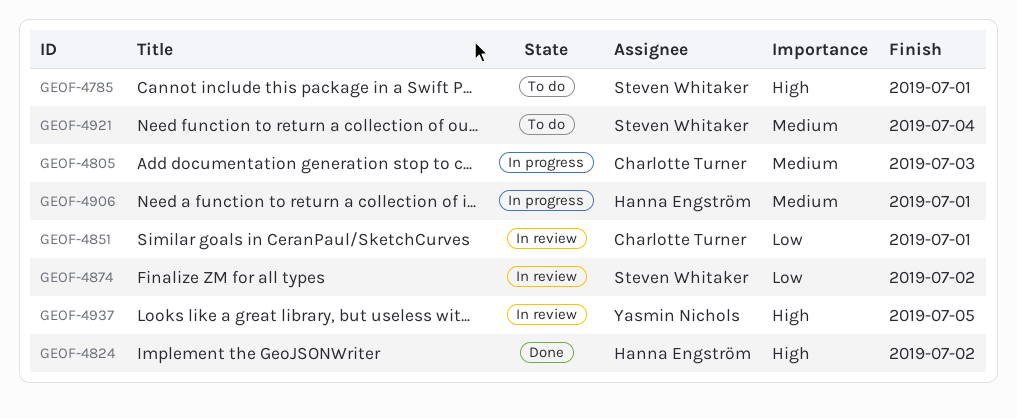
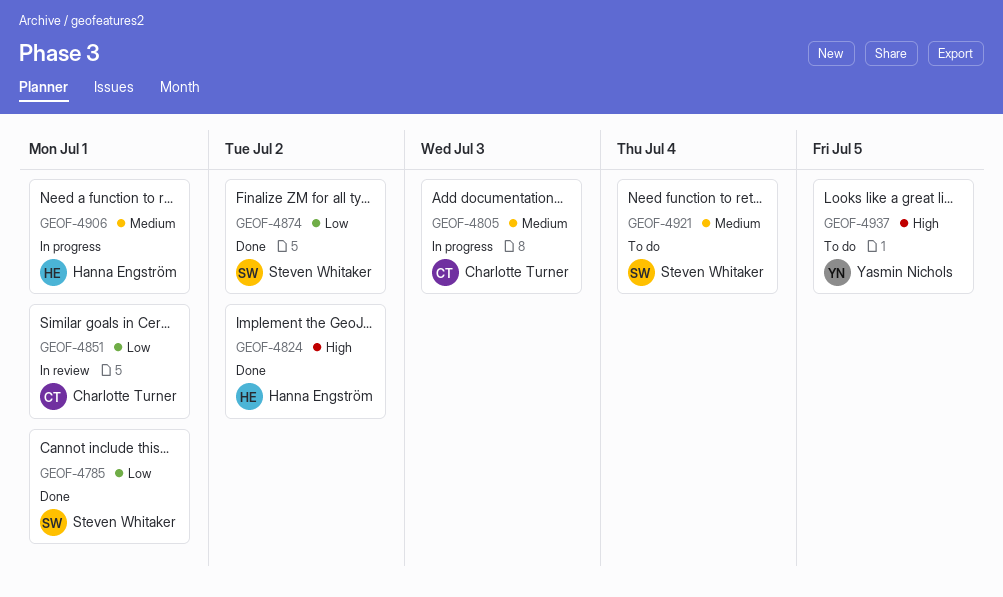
GEOF-4785, status: To do -> Done
GEOF-4785, priority: High -> Low
GEOF-4874, status: In review -> Done
GEOF-4937, status: In review -> To do

